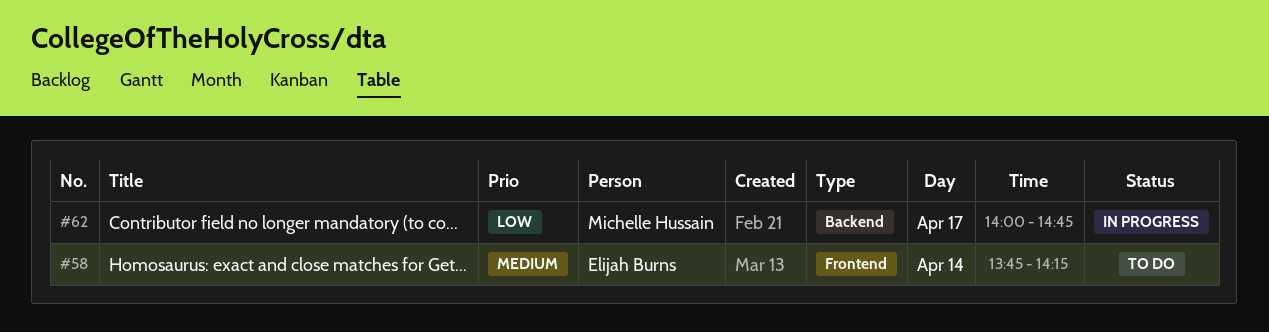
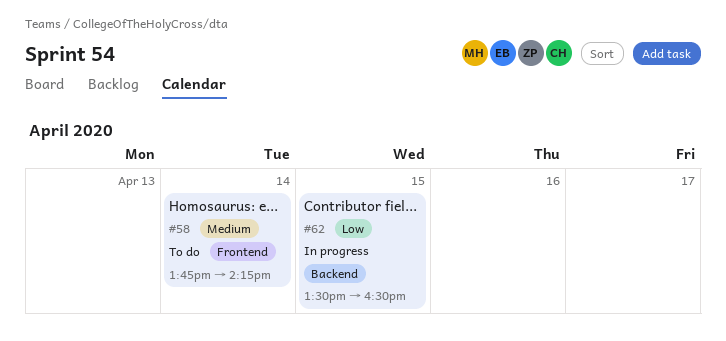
#62, day: Apr 17 -> Apr 15
#62, begins: 14:00 -> 13:30
#62, ends: 14:45 -> 16:30

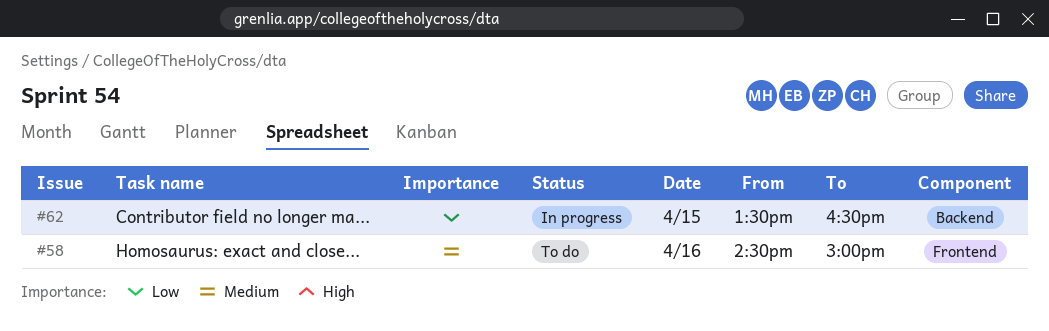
#58, day: Apr 14 -> Apr 16
#58, begins: 13:45 -> 14:30
#58, ends: 14:15 -> 15:00

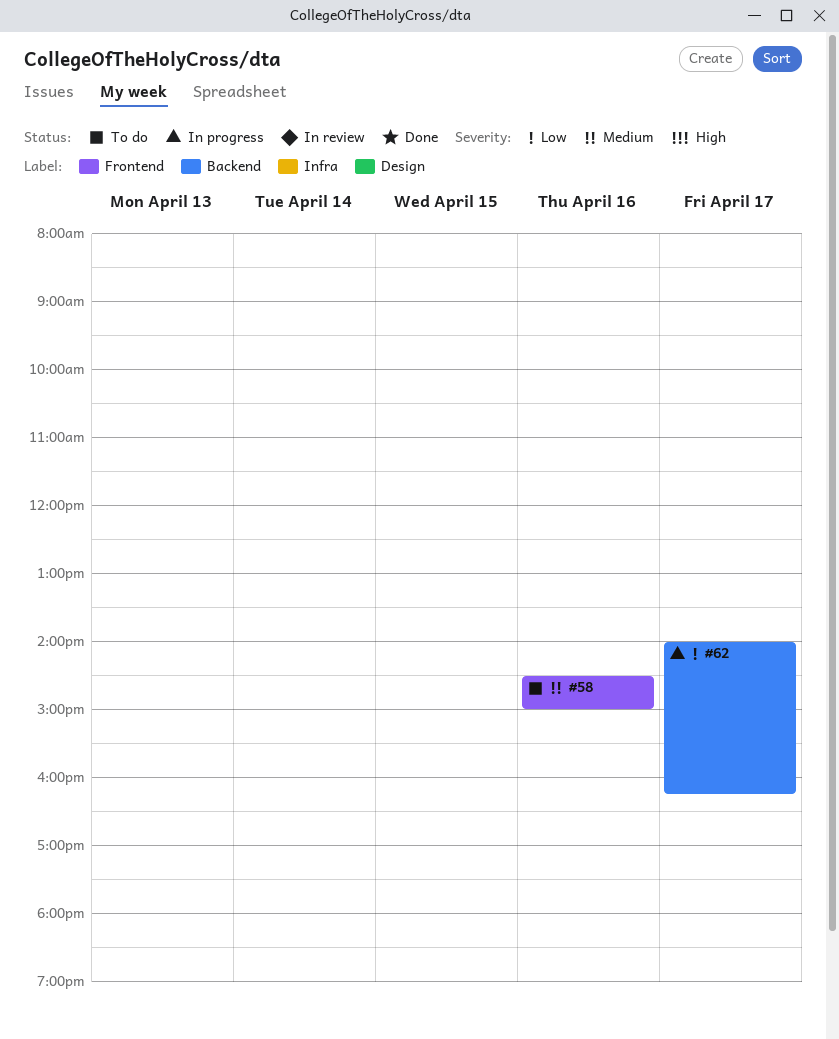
#62, day: Apr 15 -> Apr 17
#62, begins: 13:30 -> 14:00
#62, ends: 16:30 -> 16:15

